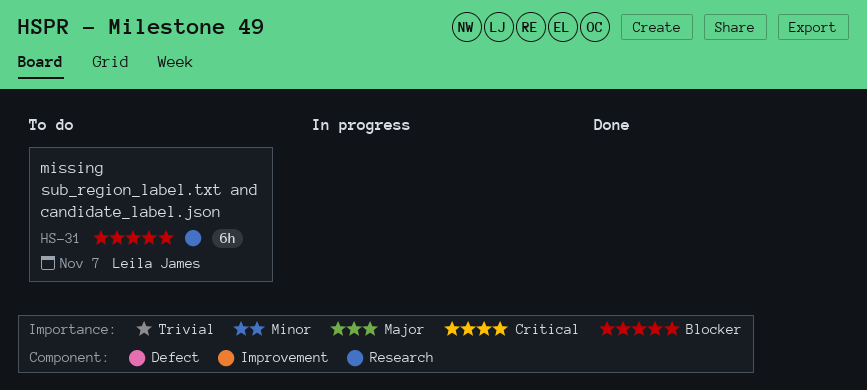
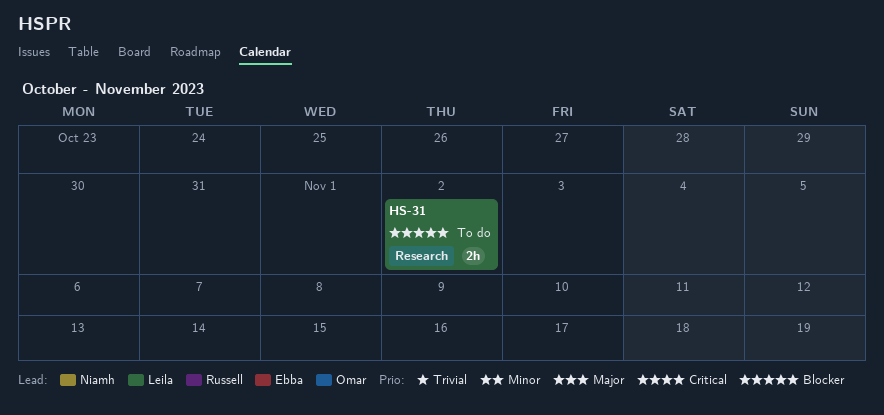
HS-31, estimate: 6h -> 2h
HS-31, due: Nov 7 -> Nov 2

